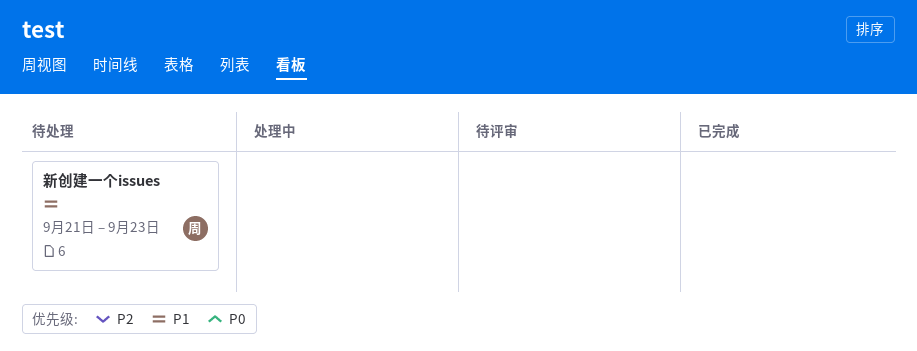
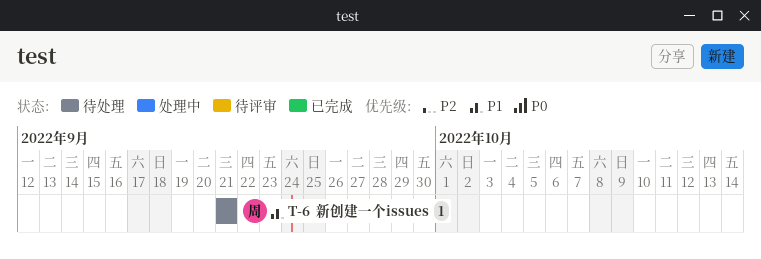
新创建一个issues, due: Sep 23 -> Sep 21

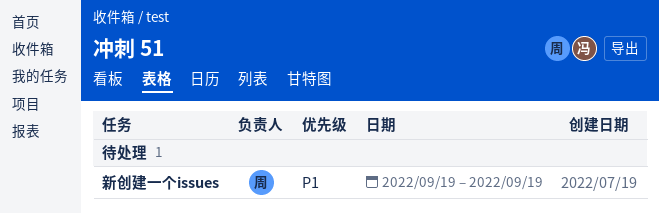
新创建一个issues, start: Sep 21 -> Sep 19
新创建一个issues, due: Sep 21 -> Sep 19

